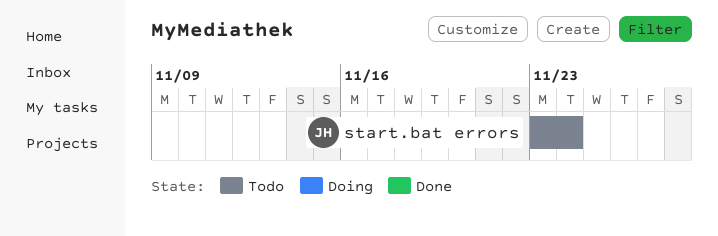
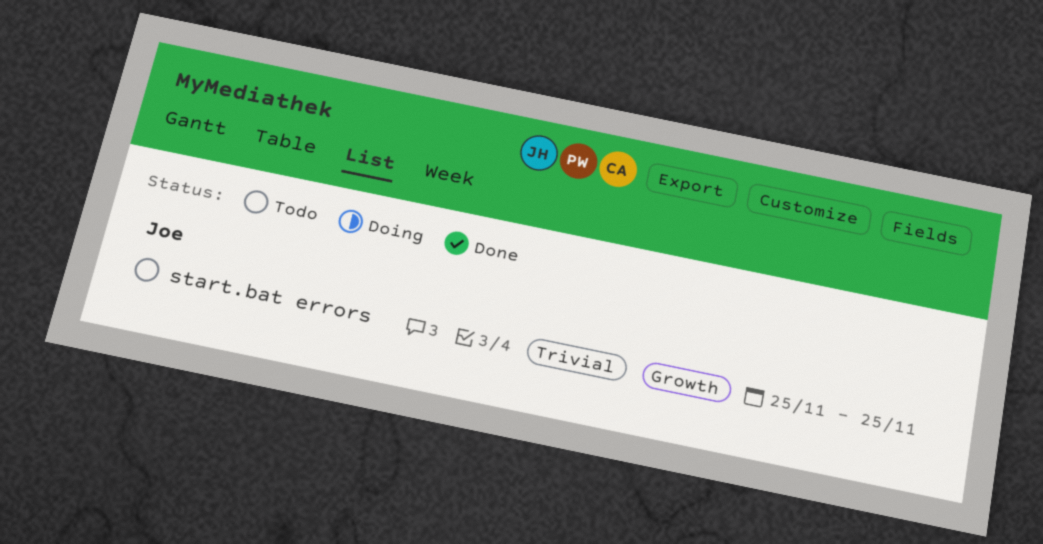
start.bat errors, start: Nov 23 -> Nov 25
start.bat errors, due: Nov 24 -> Nov 25

